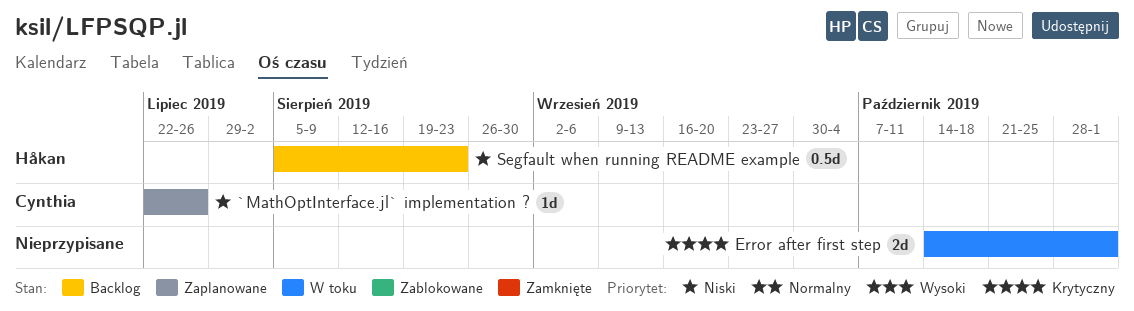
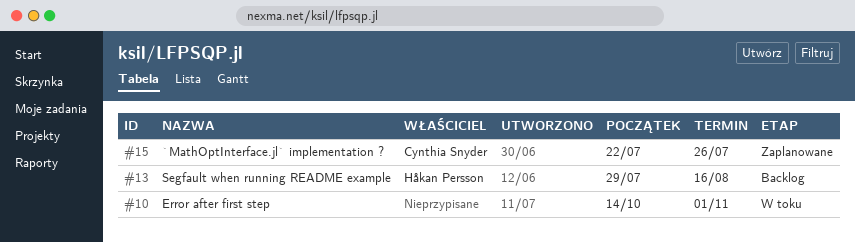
Segfault when running README example, start: Aug 5 -> Jul 29
Segfault when running README example, due: Aug 23 -> Aug 16

